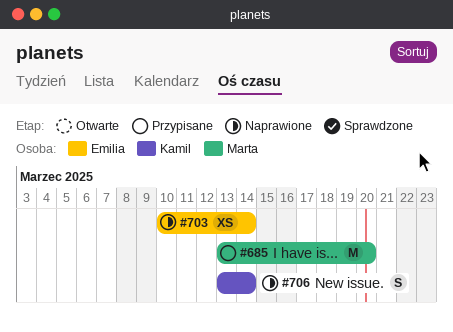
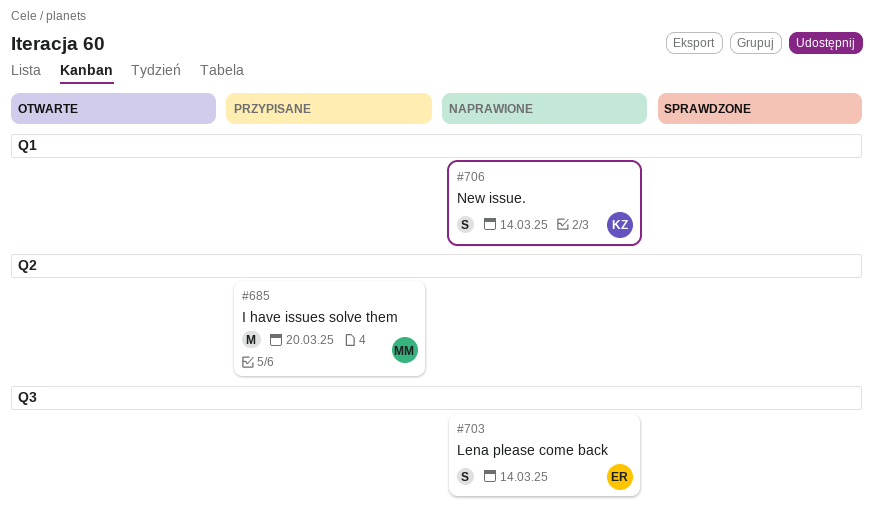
#703, estimate: XS -> S

